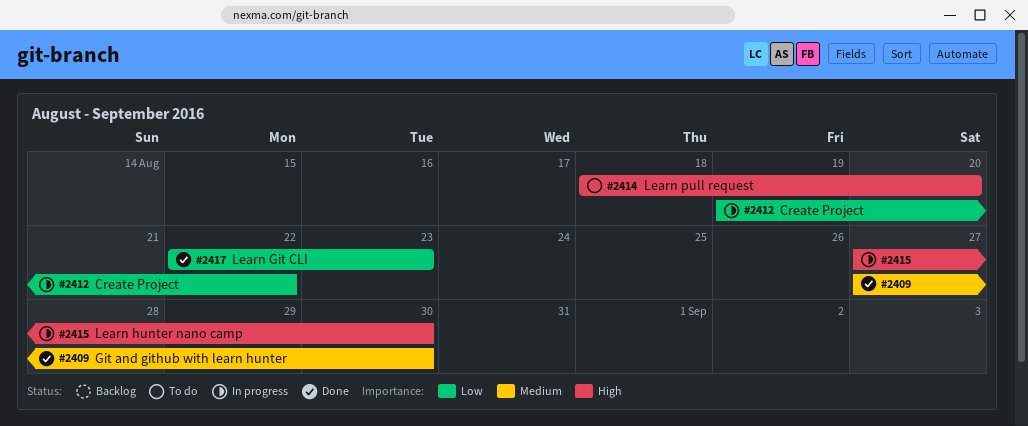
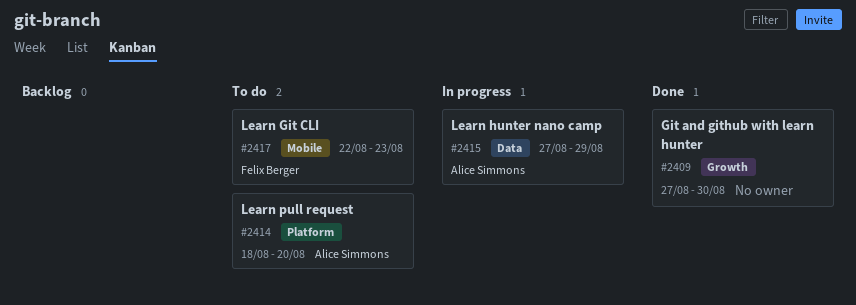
#2412: present -> none
#2415, due: Aug 30 -> Aug 29
#2417, status: Done -> To do

